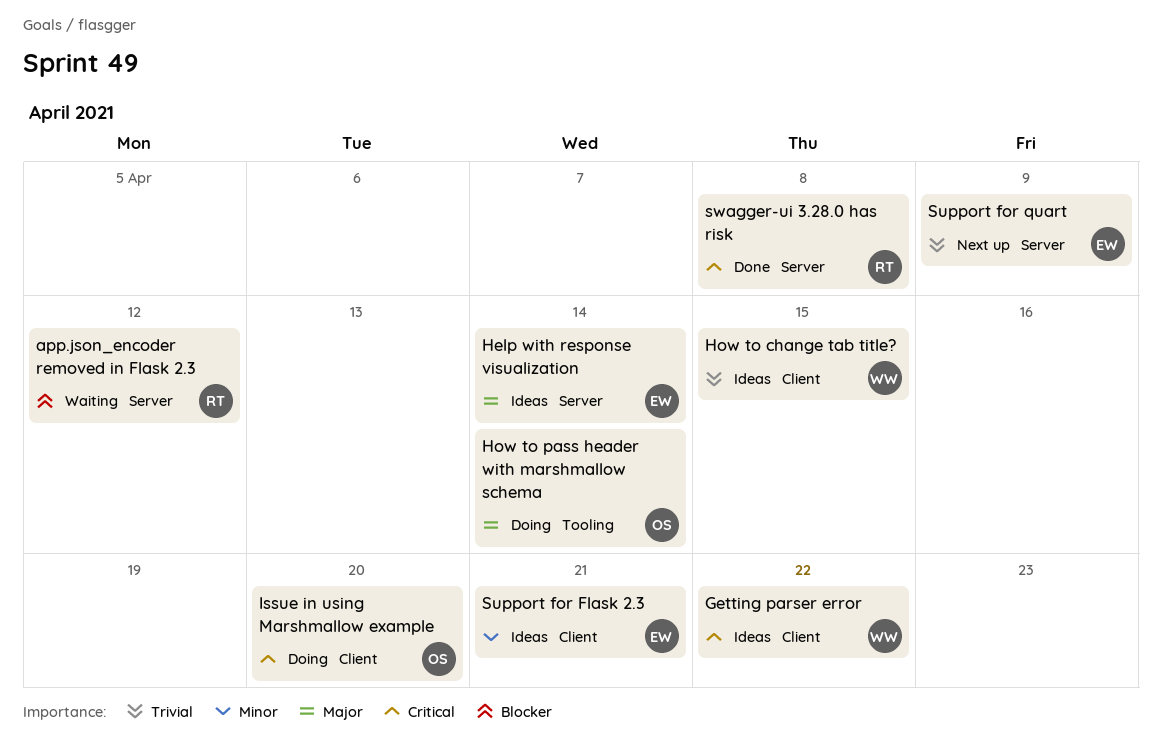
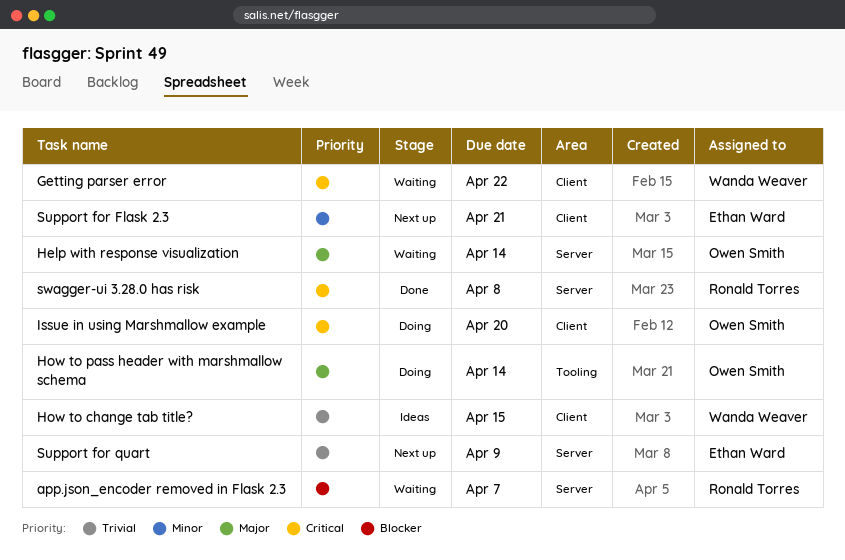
app.json_encoder removed in Flask 2.3, due: Apr 12 -> Apr 7
Getting parser error, status: Ideas -> Waiting
Help with response visualization, status: Ideas -> Waiting
Help with response visualization, owner: Ethan Ward -> Owen Smith
Support for Flask 2.3, status: Ideas -> Next up

